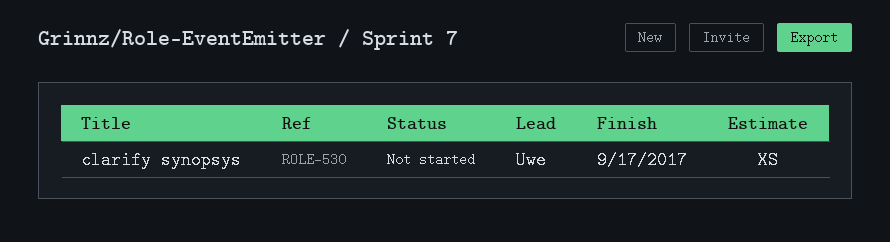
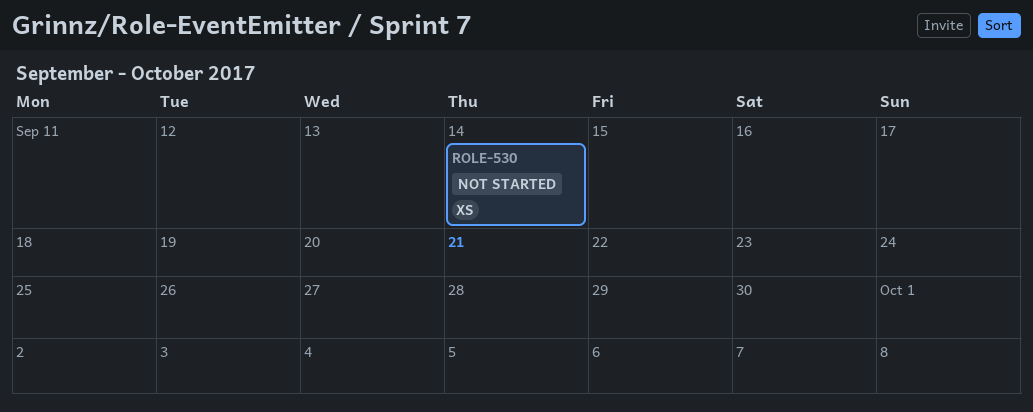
ROLE-530, due: Sep 17 -> Sep 14

